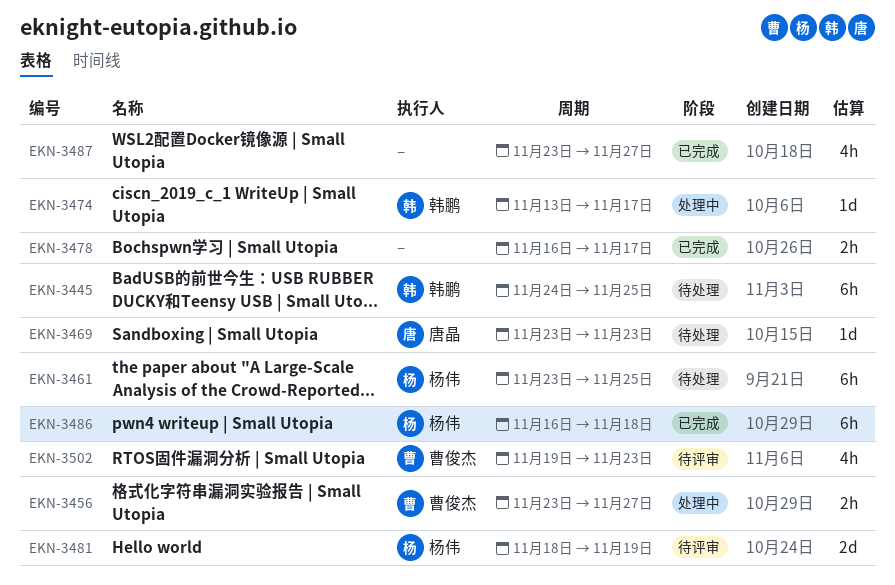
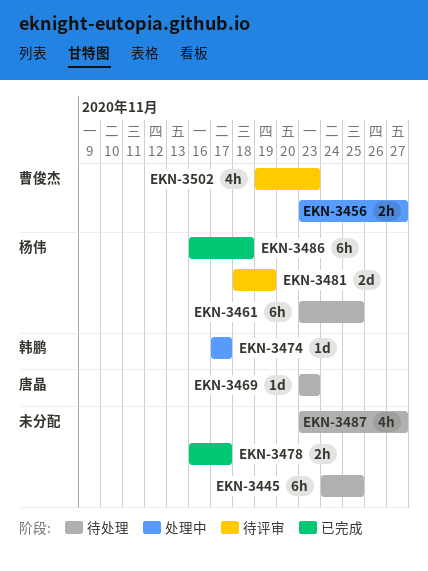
EKN-3445, owner: 韩鹏 -> none
EKN-3474, start: Nov 13 -> Nov 17
EKN-3487, status: 已完成 -> 待处理

